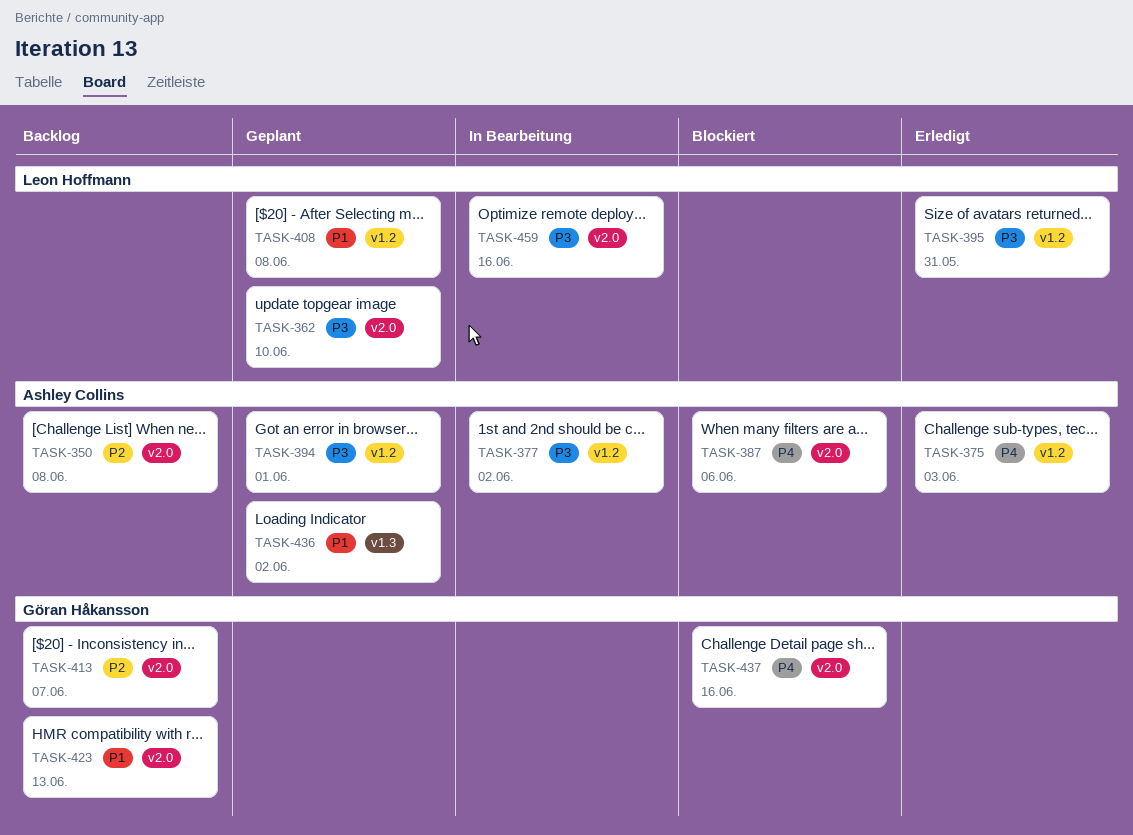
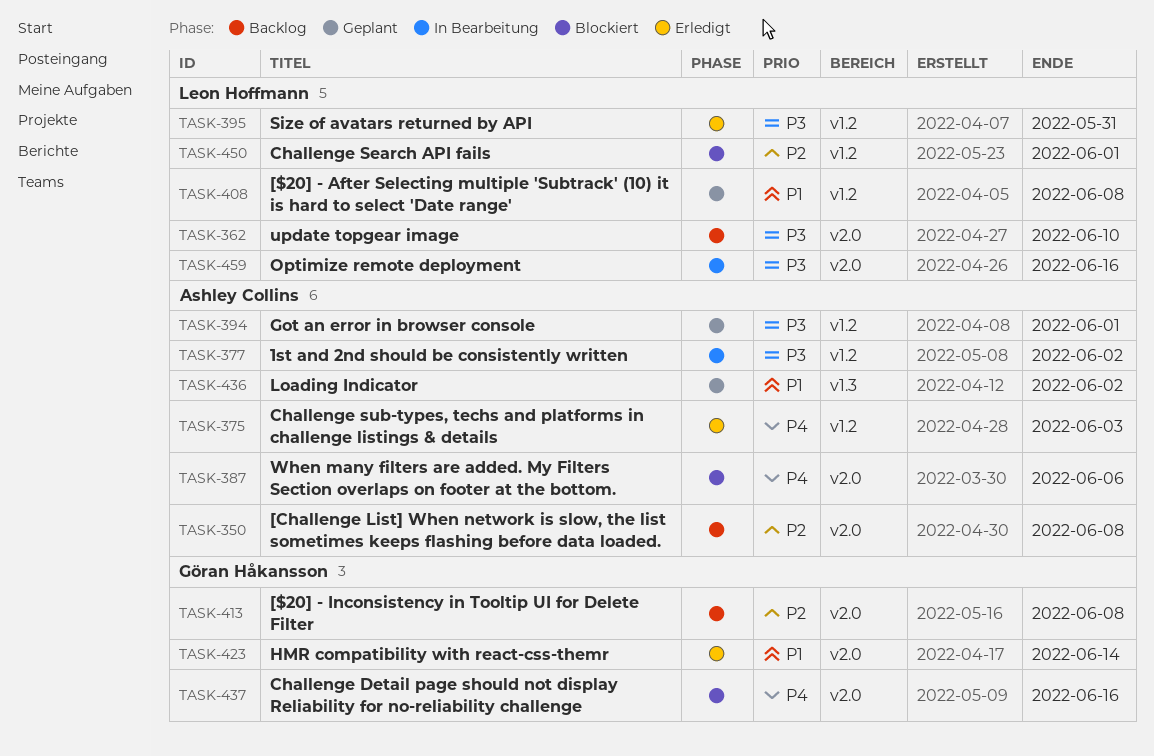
TASK-362, status: Geplant -> Backlog
TASK-413, due: Jun 7 -> Jun 8
TASK-423, status: Backlog -> Erledigt
TASK-423, due: Jun 13 -> Jun 14
TASK-450: none -> present

